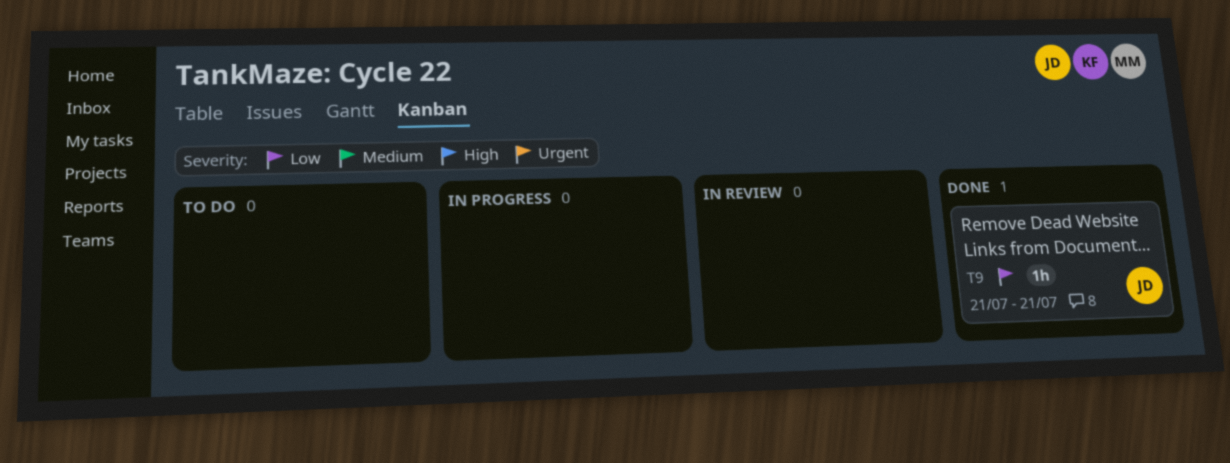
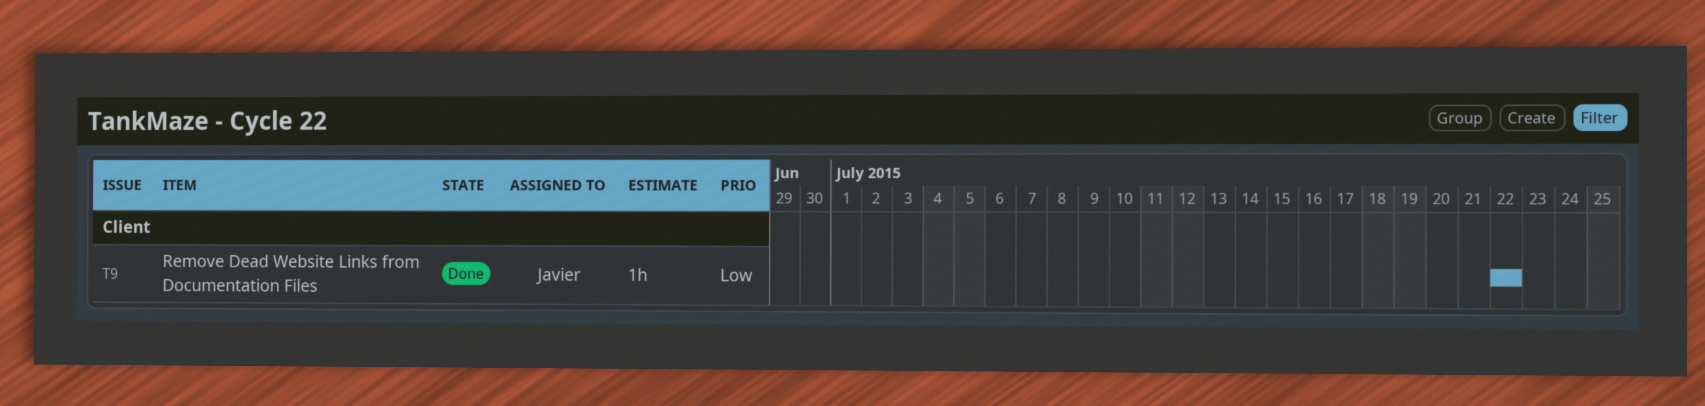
T9, start: Jul 21 -> Jul 22
T9, due: Jul 21 -> Jul 22

